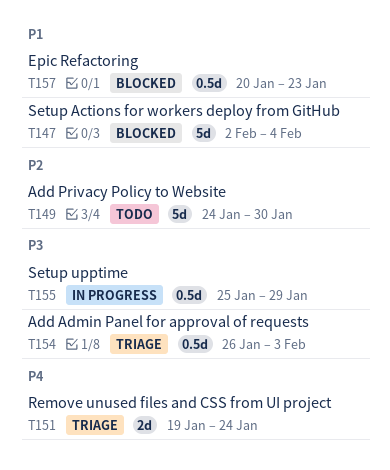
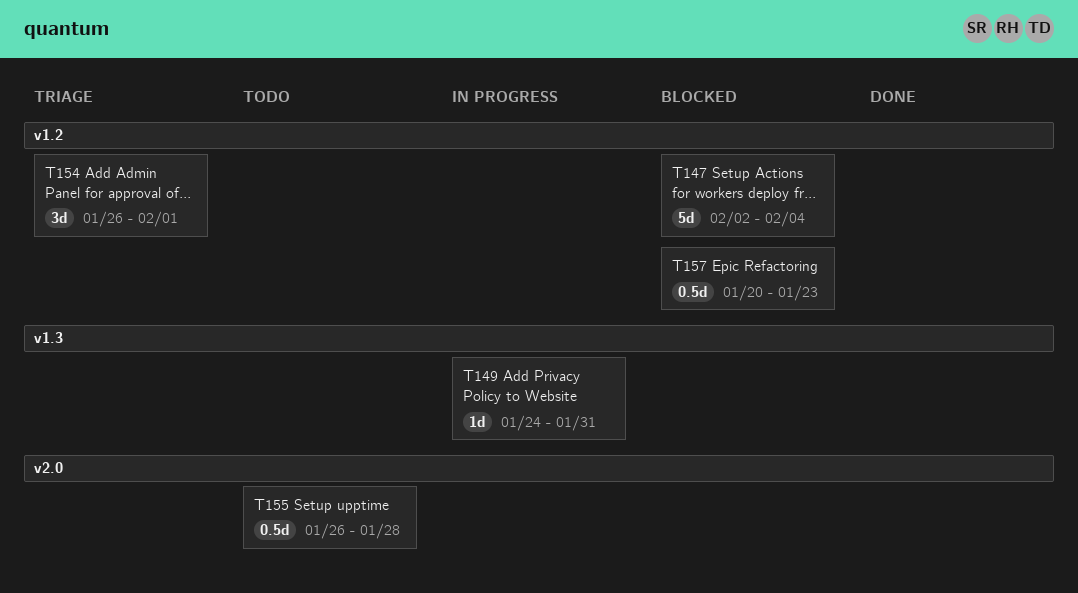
T149, status: Todo -> In progress
T149, estimate: 5d -> 1d
T149, due: Jan 30 -> Jan 31
T151: present -> none
T154, estimate: 0.5d -> 3d
T154, due: Feb 3 -> Feb 1
T155, status: In progress -> Todo
T155, start: Jan 25 -> Jan 26
T155, due: Jan 29 -> Jan 28

